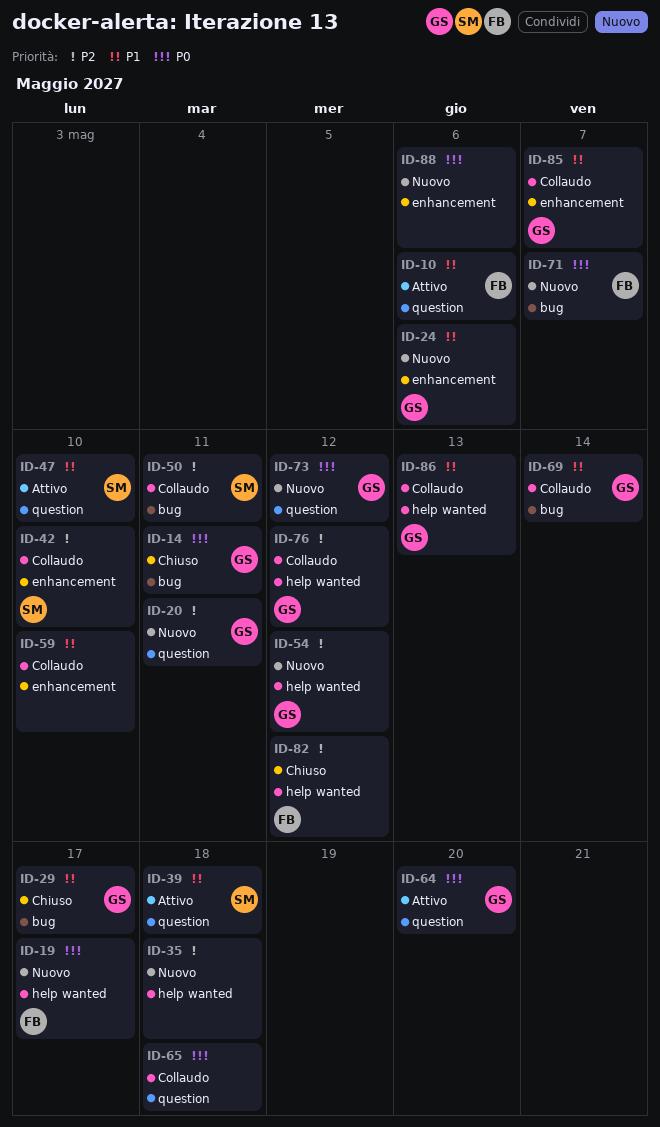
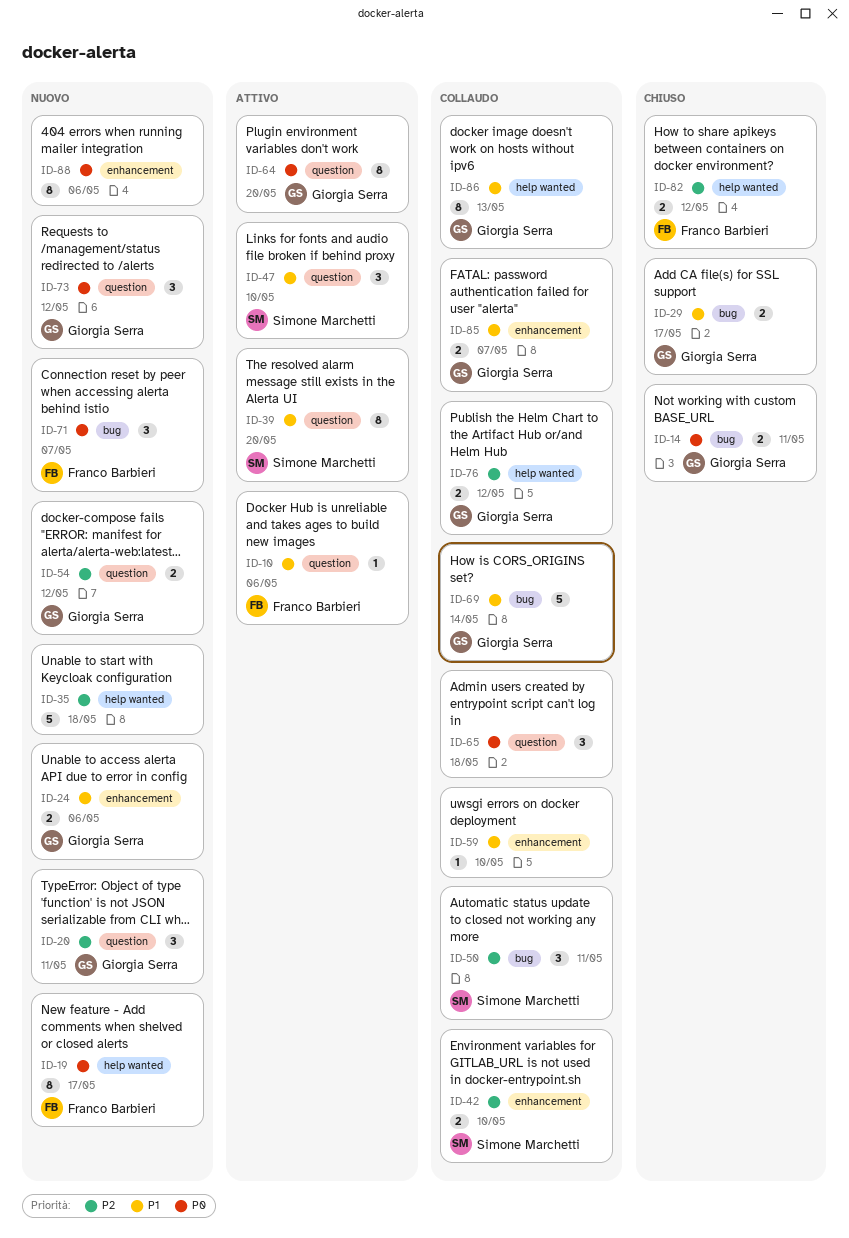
ID-39, due: May 18 -> May 20
ID-54, label: help wanted -> question

